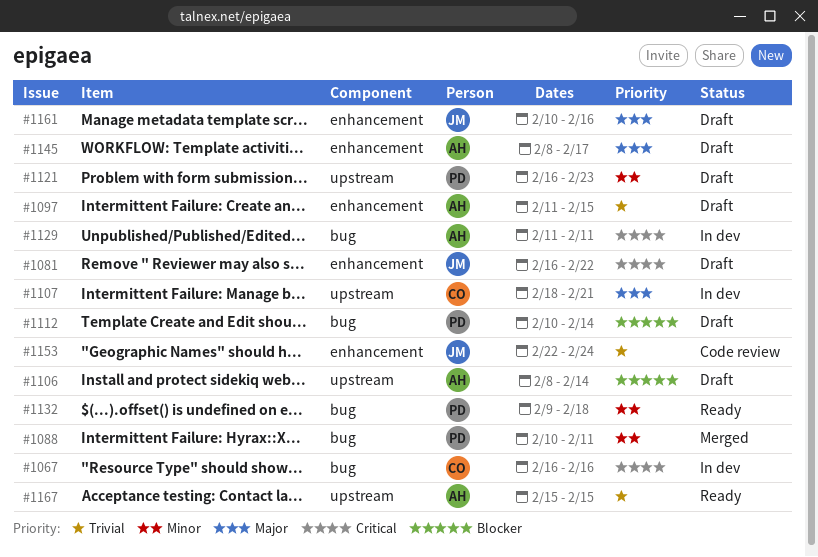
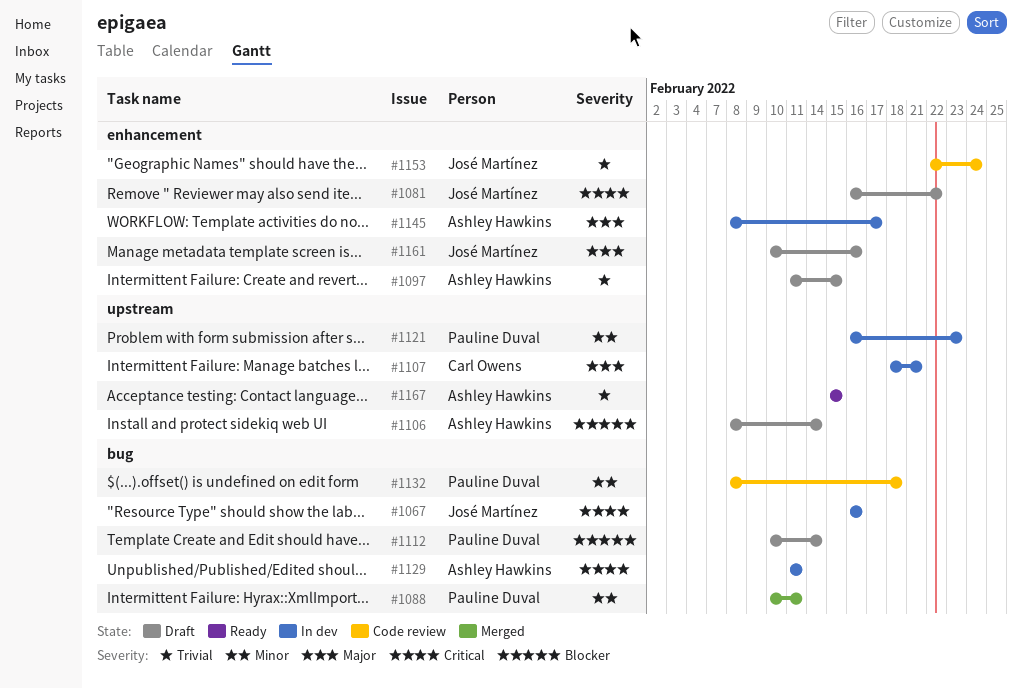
#1067, owner: Carl Owens -> José Martínez
#1121, status: Draft -> In dev
#1132, status: Ready -> Code review
#1132, start: Feb 9 -> Feb 8
#1145, status: Draft -> In dev

